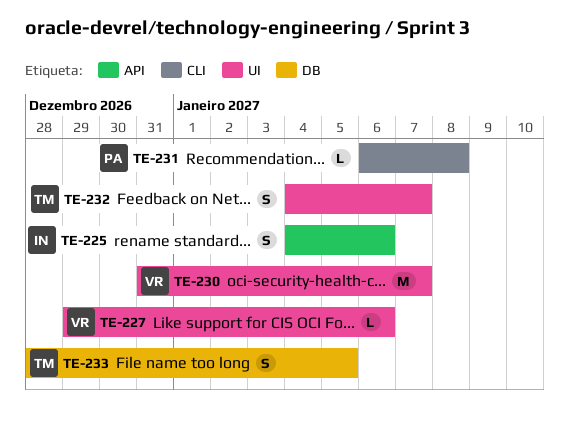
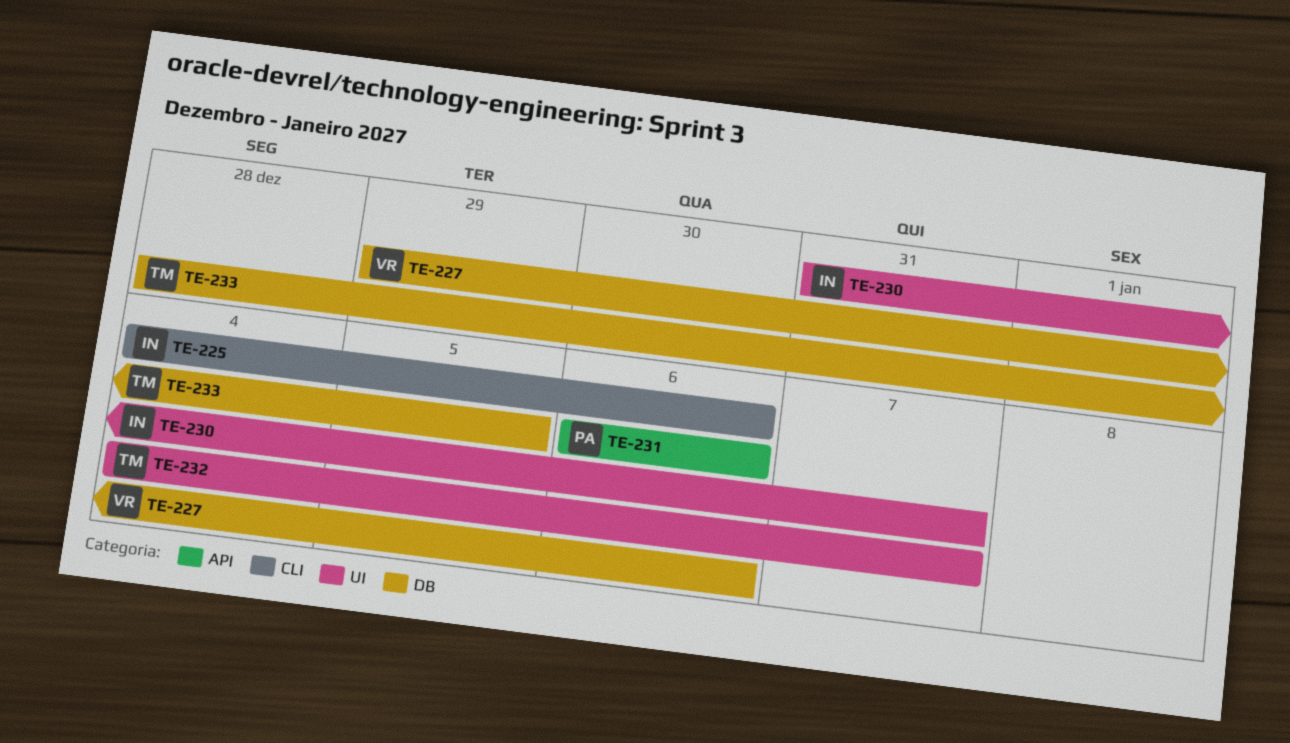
TE-225, label: API -> CLI
TE-227, label: UI -> DB
TE-230, owner: VR -> IN
TE-231, label: CLI -> API
TE-231, due: Jan 8 -> Jan 6

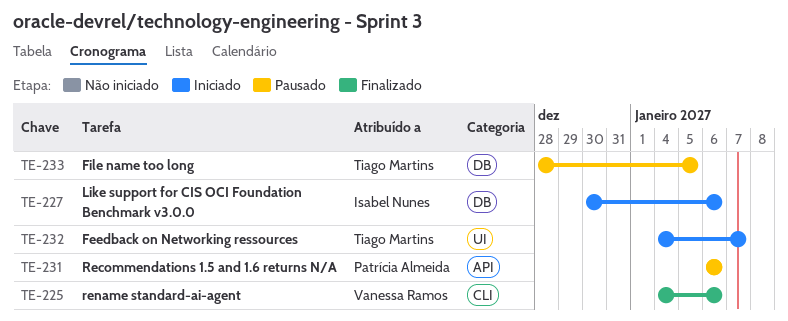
TE-225, owner: Isabel Nunes -> Vanessa Ramos
TE-227, owner: Vanessa Ramos -> Isabel Nunes
TE-227, start: Dec 29 -> Dec 30
TE-230: present -> none

